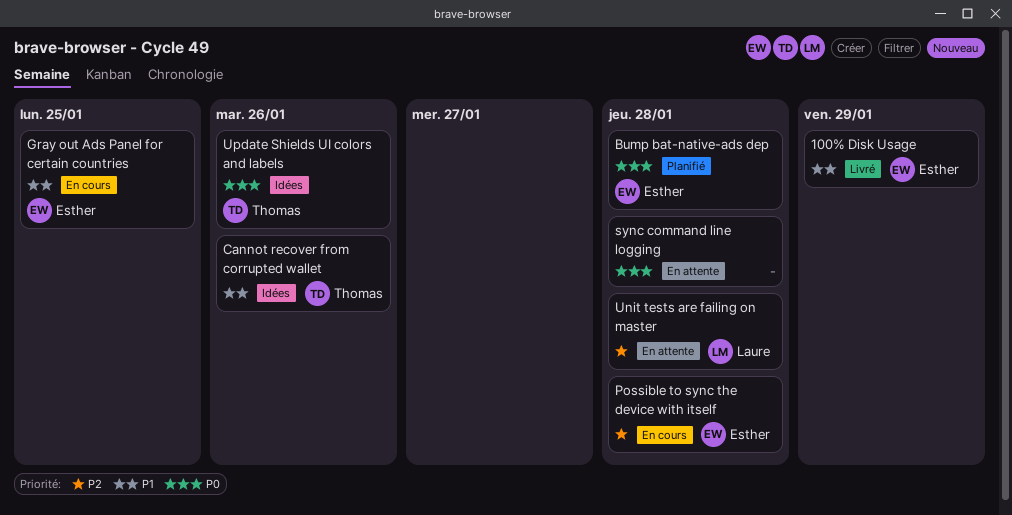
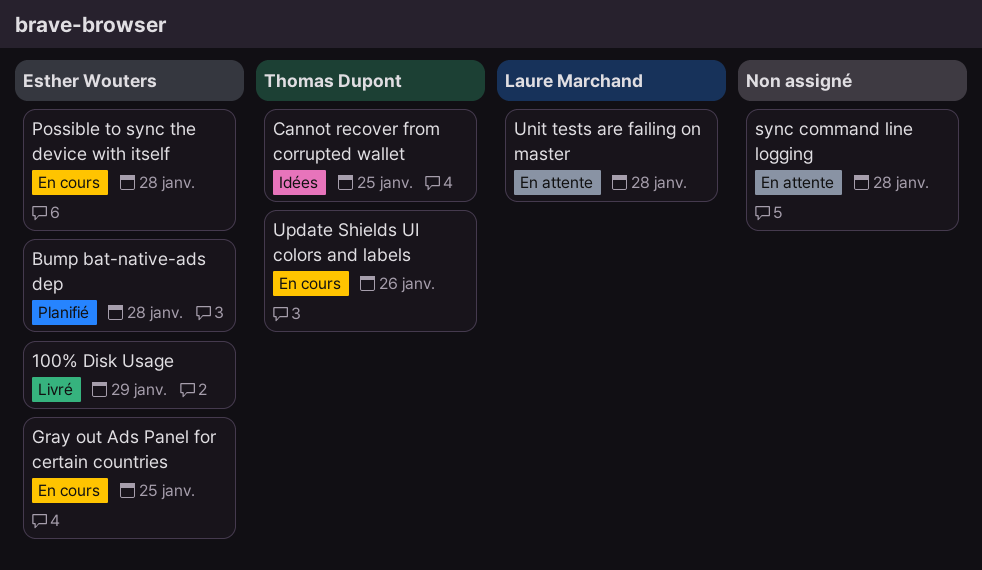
Cannot recover from corrupted wallet, due: Jan 26 -> Jan 25
Update Shields UI colors and labels, status: Idées -> En cours

